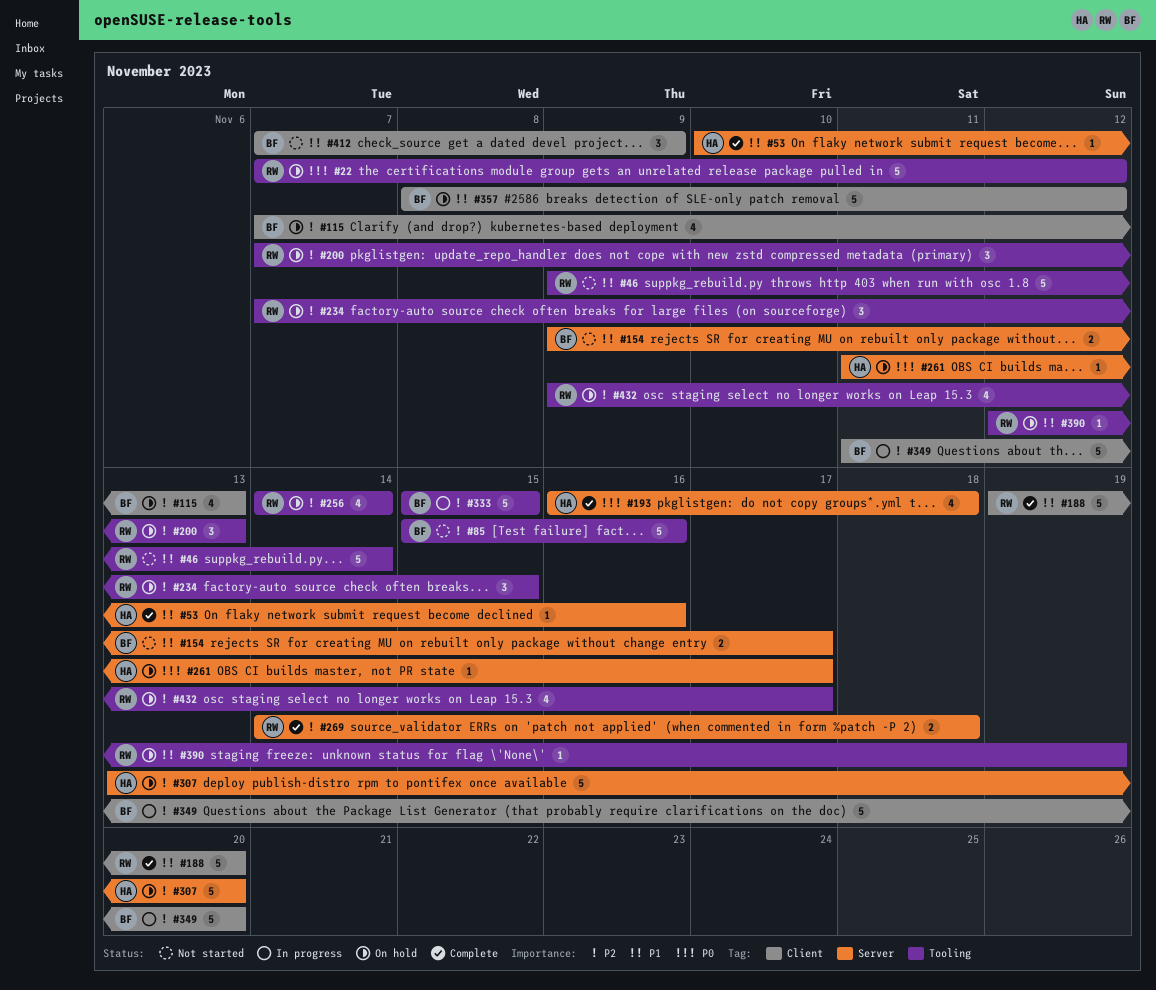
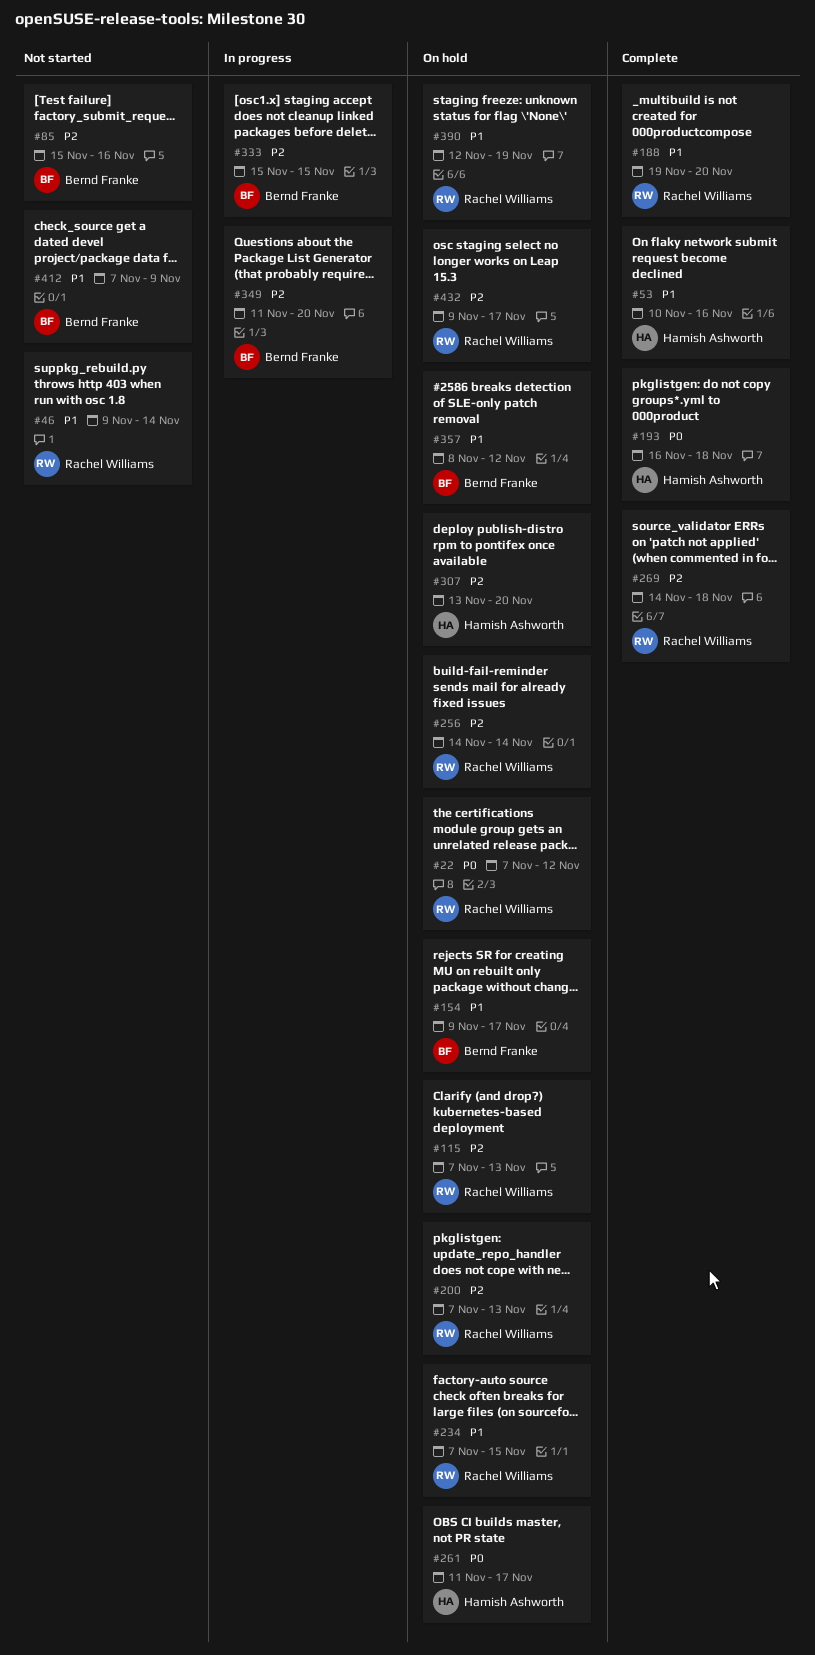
#115, owner: Bernd Franke -> Rachel Williams
#154, status: Not started -> On hold
#234, priority: P2 -> P1

